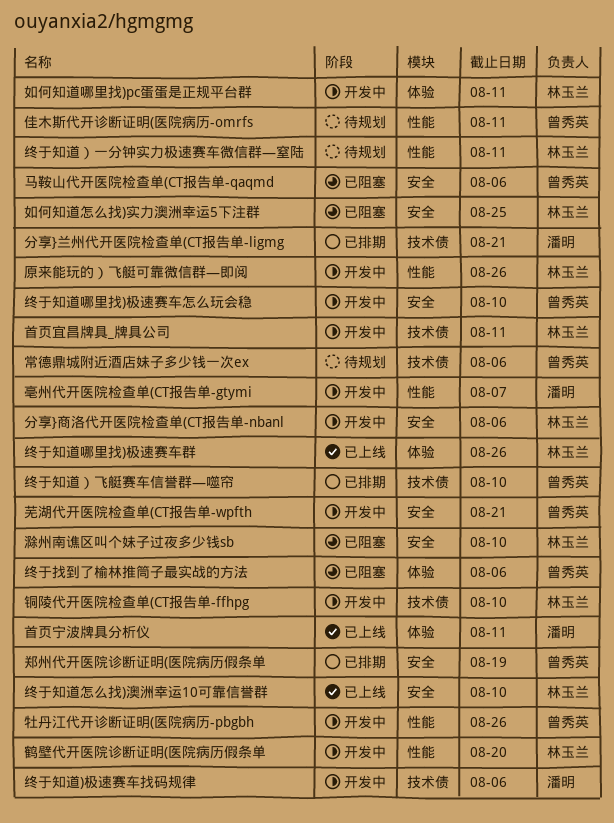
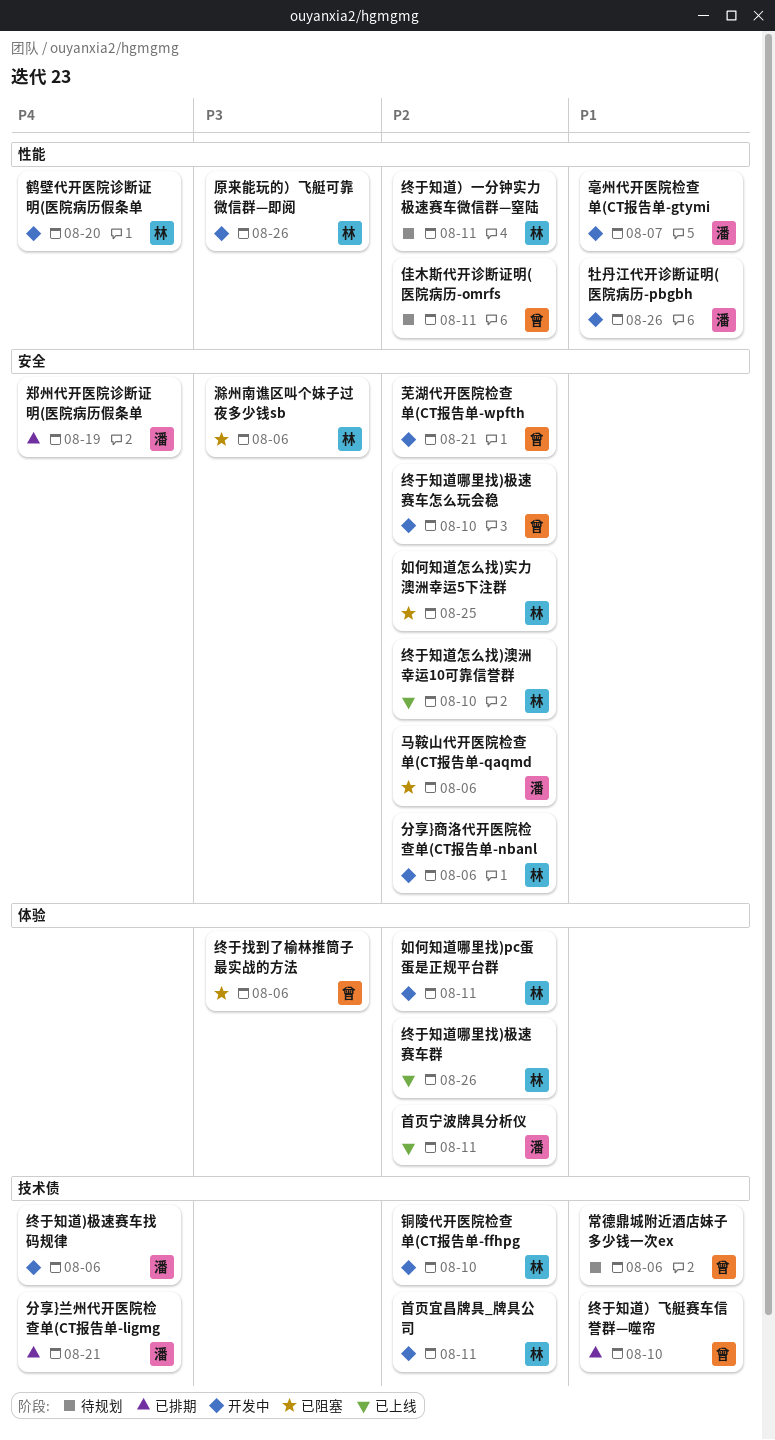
滁州南谯区叫个妹子过夜多少钱sb, due: Aug 10 -> Aug 6
牡丹江代开诊断证明(医院病历-pbgbh, owner: 曾秀英 -> 潘明
郑州代开医院诊断证明(医院病历假条单, owner: 曾秀英 -> 潘明
马鞍山代开医院检查单(CT报告单-qaqmd, owner: 曾秀英 -> 潘明

